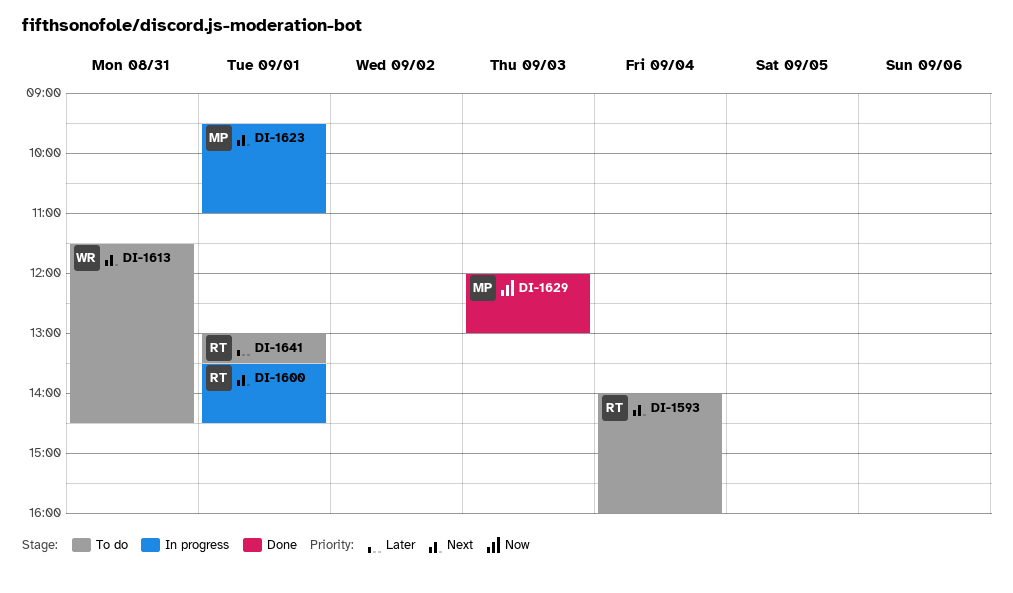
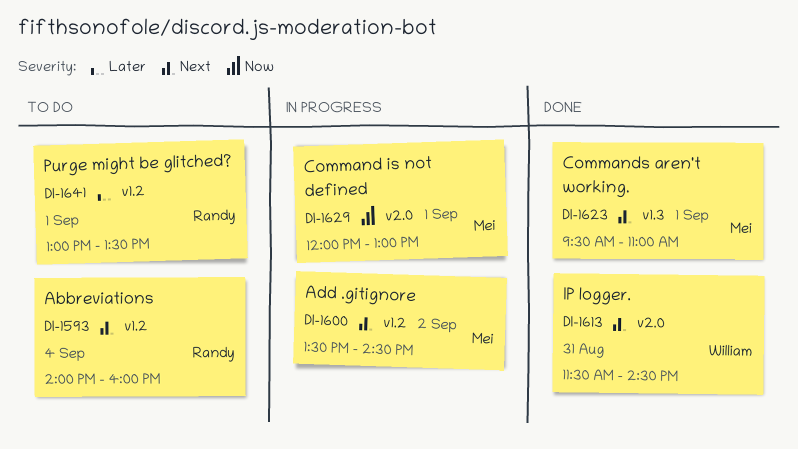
DI-1600, owner: Randy -> Mei
DI-1600, day: Sep 1 -> Sep 2
DI-1613, status: To do -> Done
DI-1623, status: In progress -> Done
DI-1629, status: Done -> In progress
DI-1629, day: Sep 3 -> Sep 1

